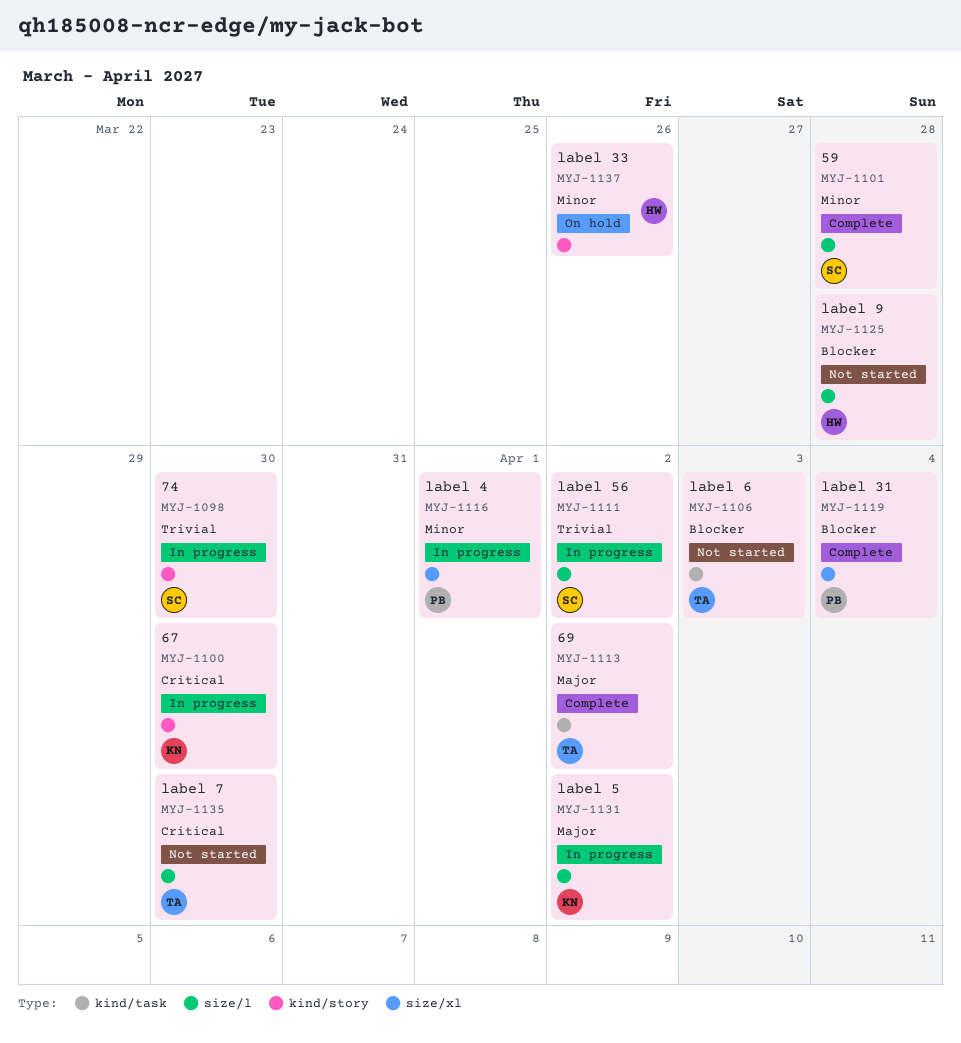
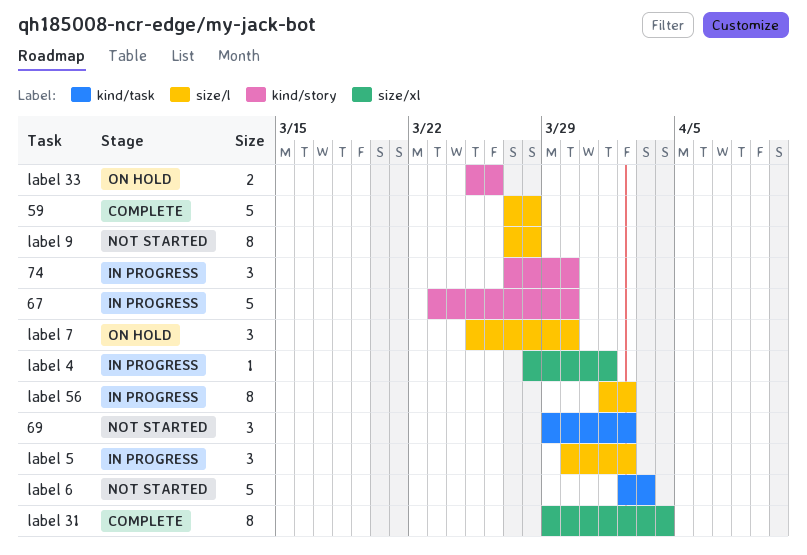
69, status: Complete -> Not started
label 7, status: Not started -> On hold

